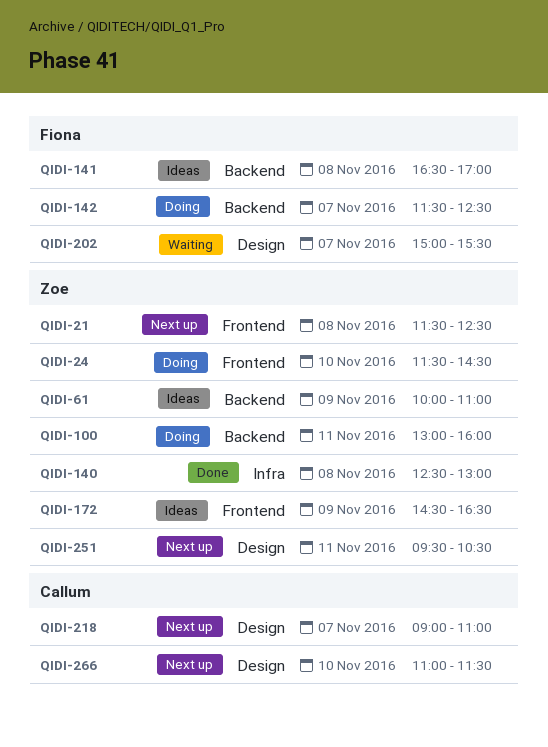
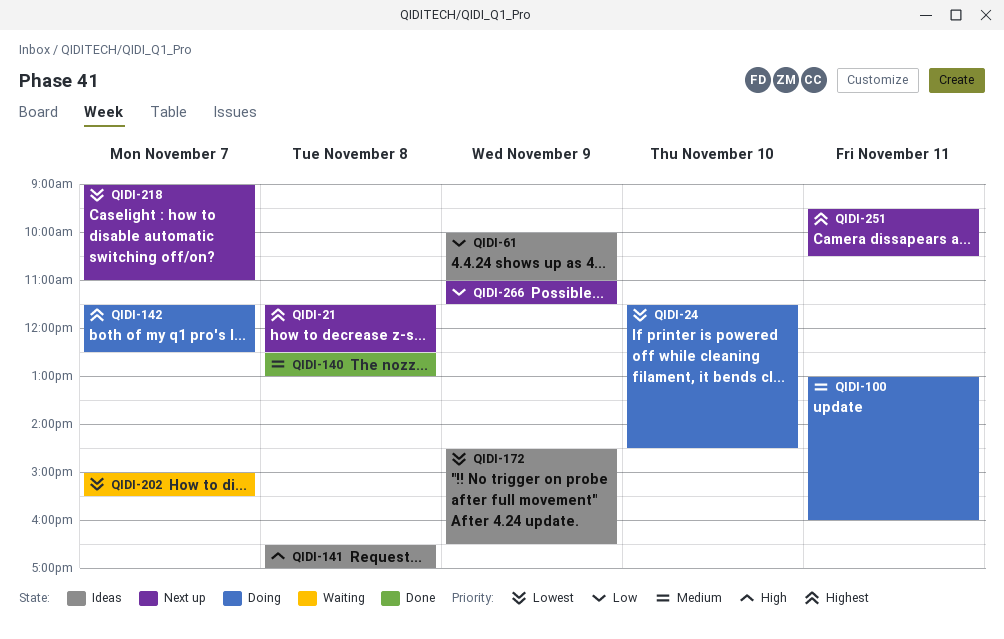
QIDI-266, day: Nov 10 -> Nov 9

